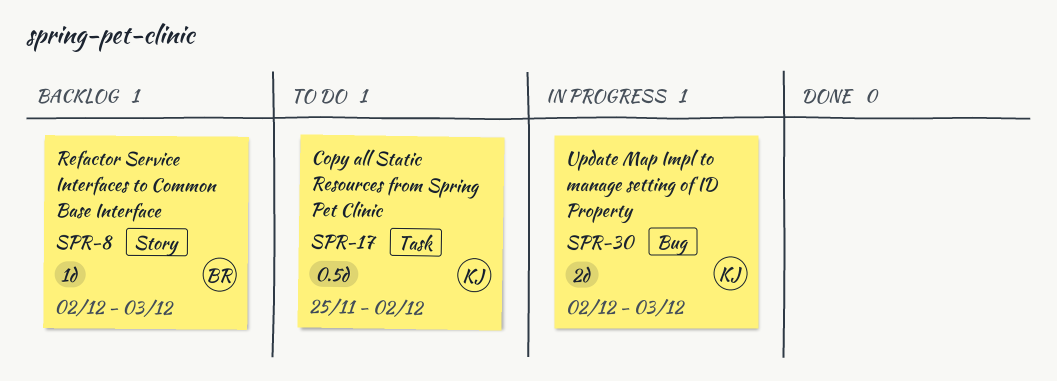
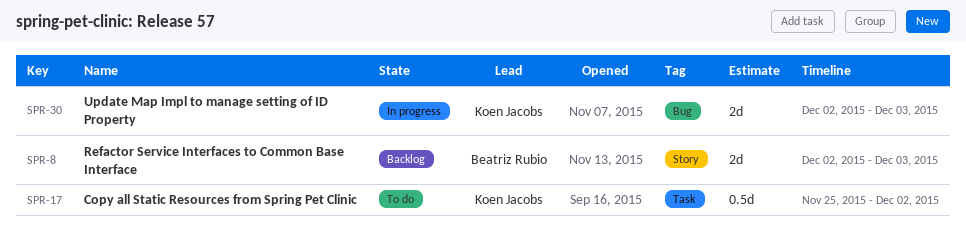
SPR-8, estimate: 1d -> 2d

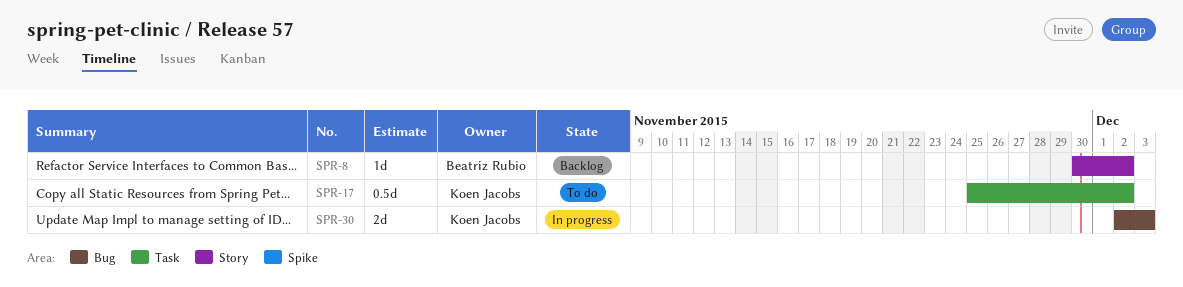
SPR-8, estimate: 2d -> 1d
SPR-8, start: Dec 2 -> Nov 30
SPR-8, due: Dec 3 -> Dec 2

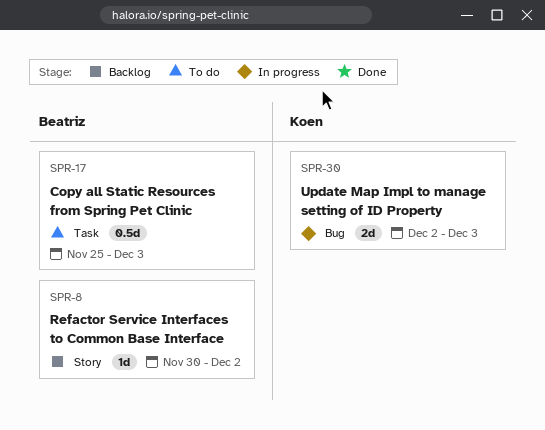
SPR-17, owner: Koen Jacobs -> Beatriz Rubio
SPR-17, due: Dec 2 -> Dec 3

